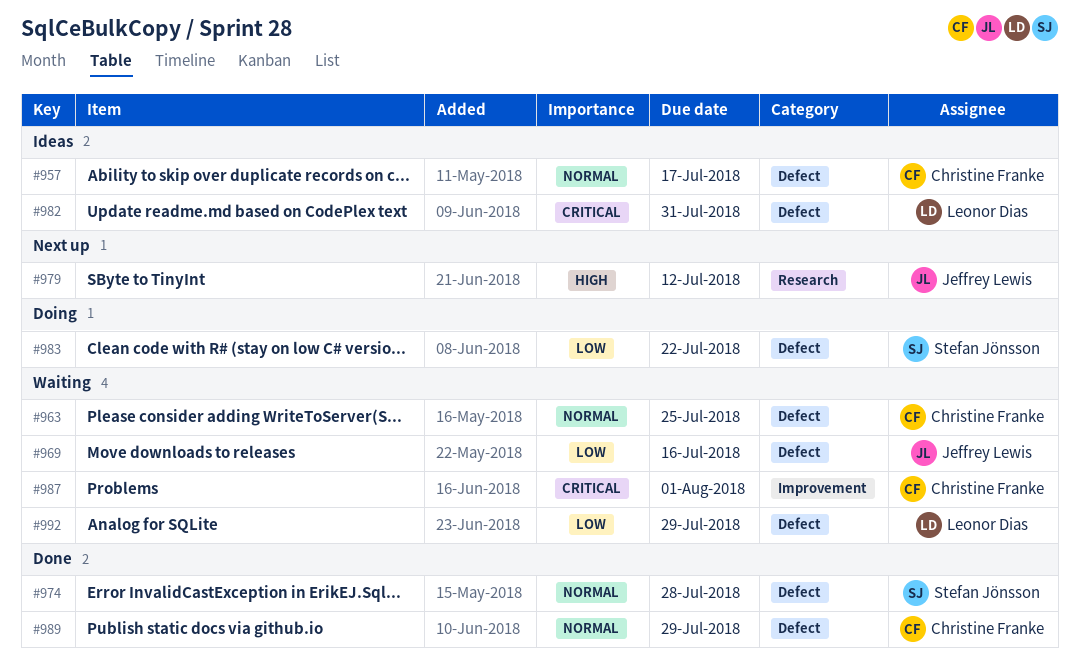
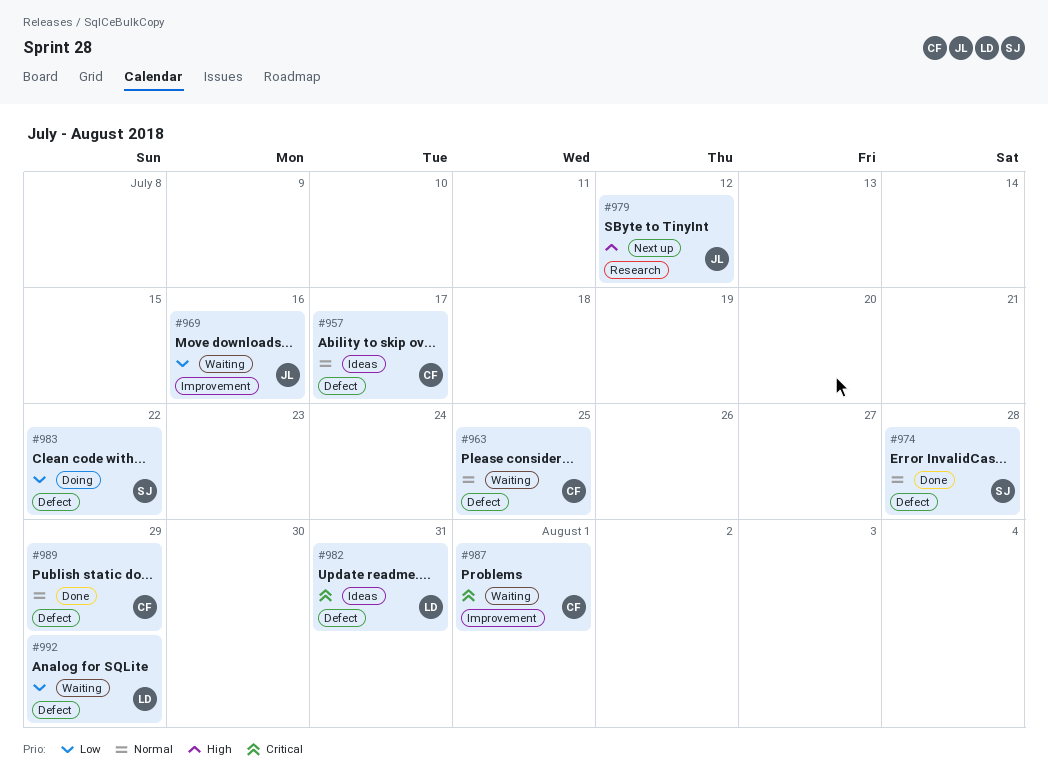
#969, label: Defect -> Improvement

